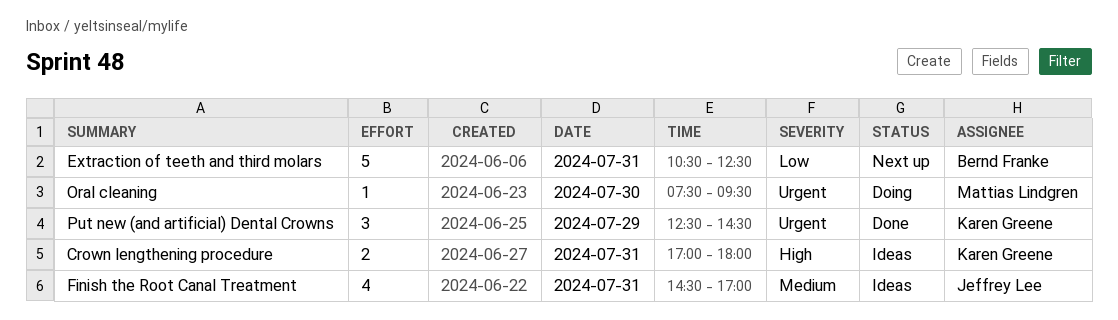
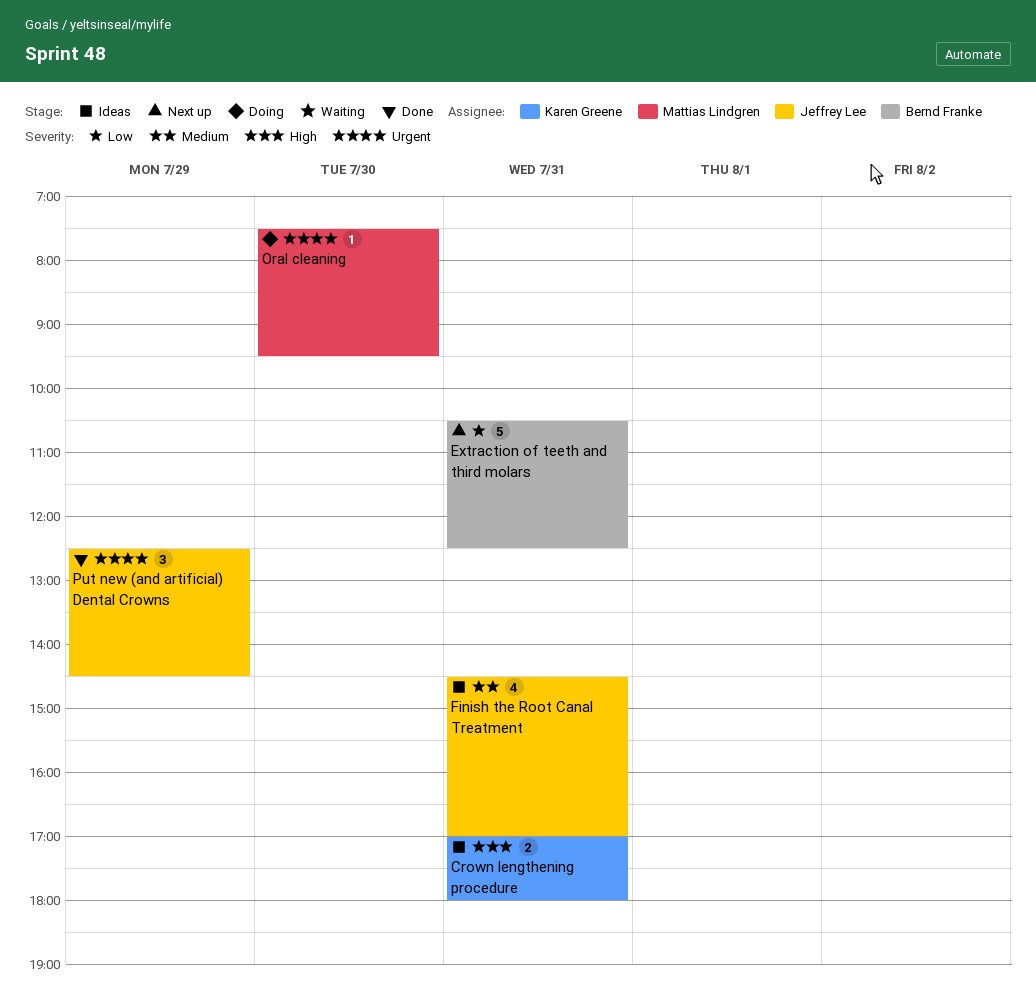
Put new (and artificial) Dental Crowns, owner: Karen Greene -> Jeffrey Lee

